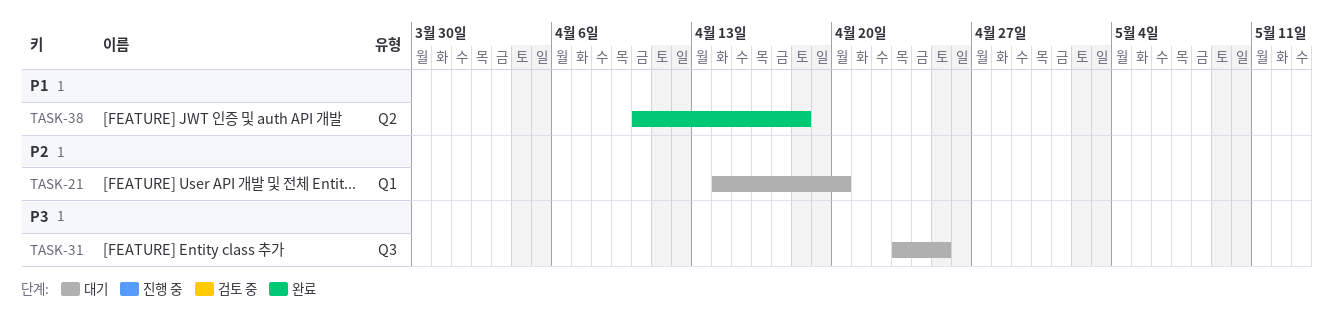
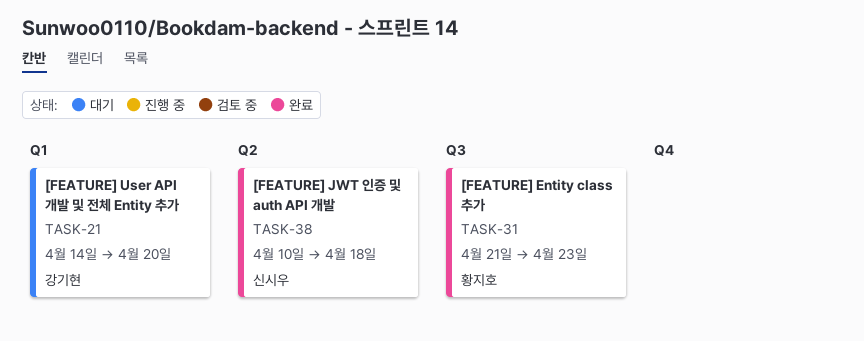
TASK-31, status: 대기 -> 완료
TASK-31, start: Apr 23 -> Apr 21
TASK-31, due: Apr 25 -> Apr 23

